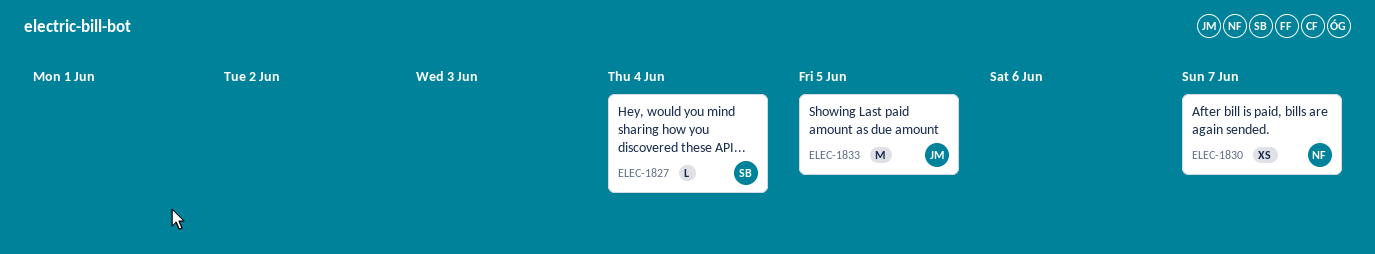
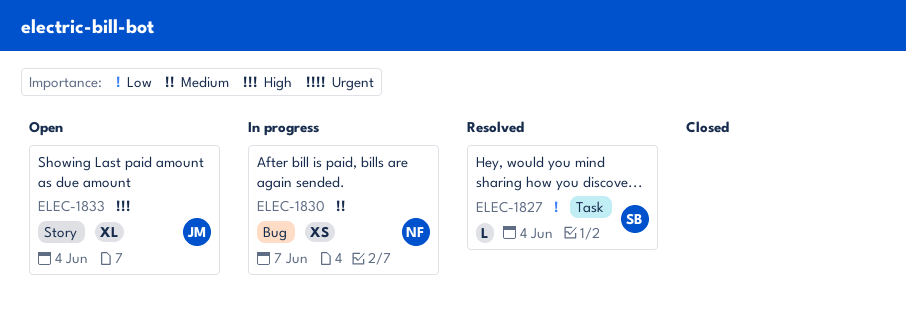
ELEC-1833, estimate: M -> XL
ELEC-1833, due: Jun 5 -> Jun 4

